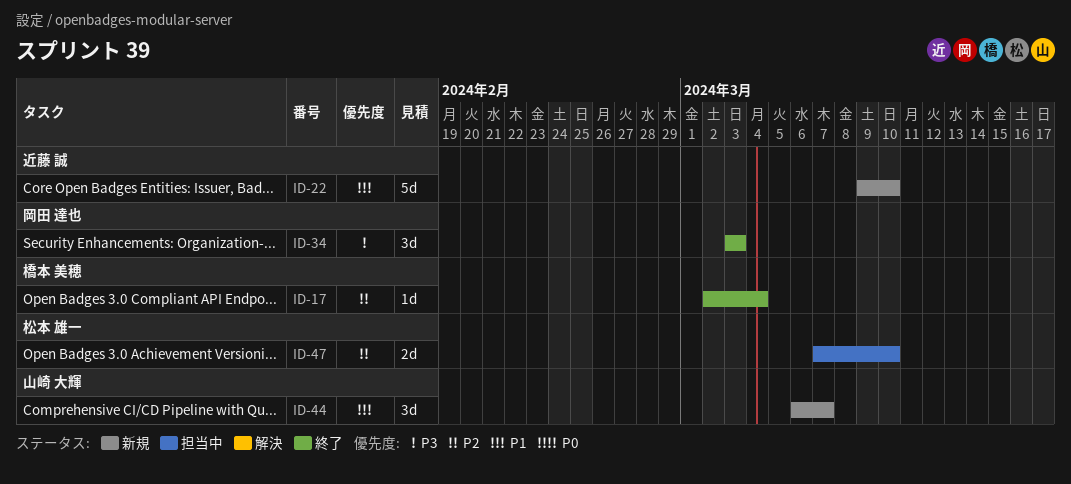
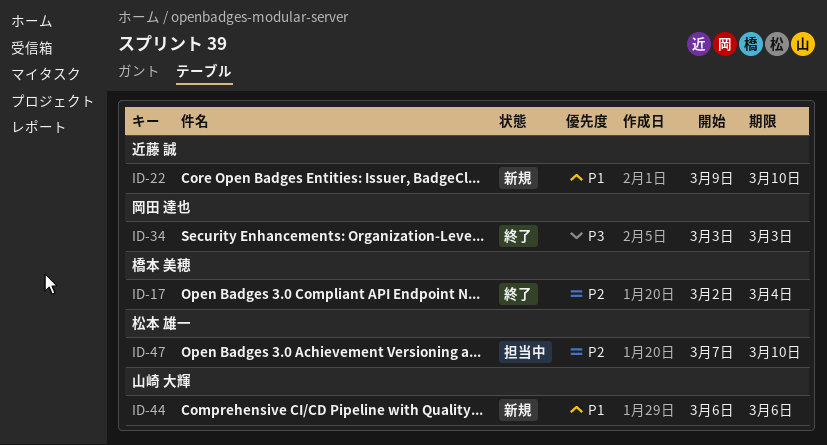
ID-44, due: Mar 7 -> Mar 6

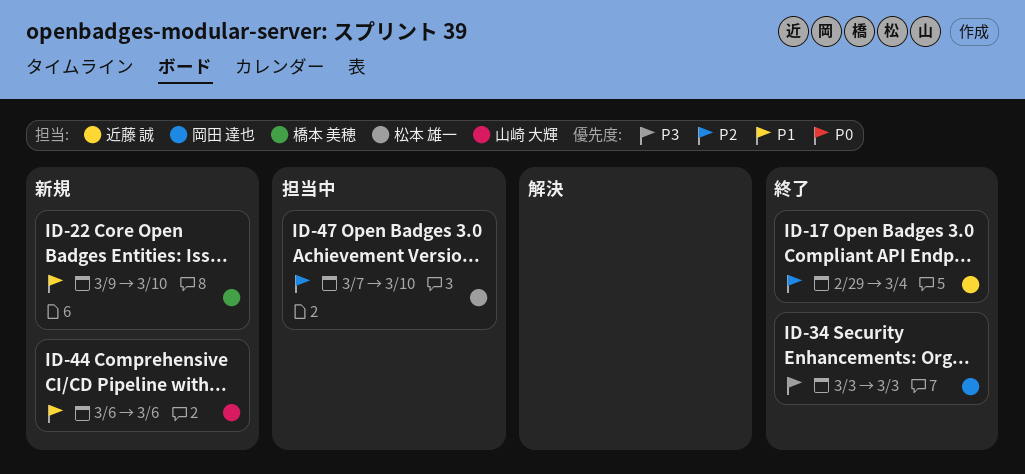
ID-17, owner: 橋本 美穂 -> 近藤 誠
ID-17, start: Mar 2 -> Feb 29
ID-22, owner: 近藤 誠 -> 橋本 美穂

